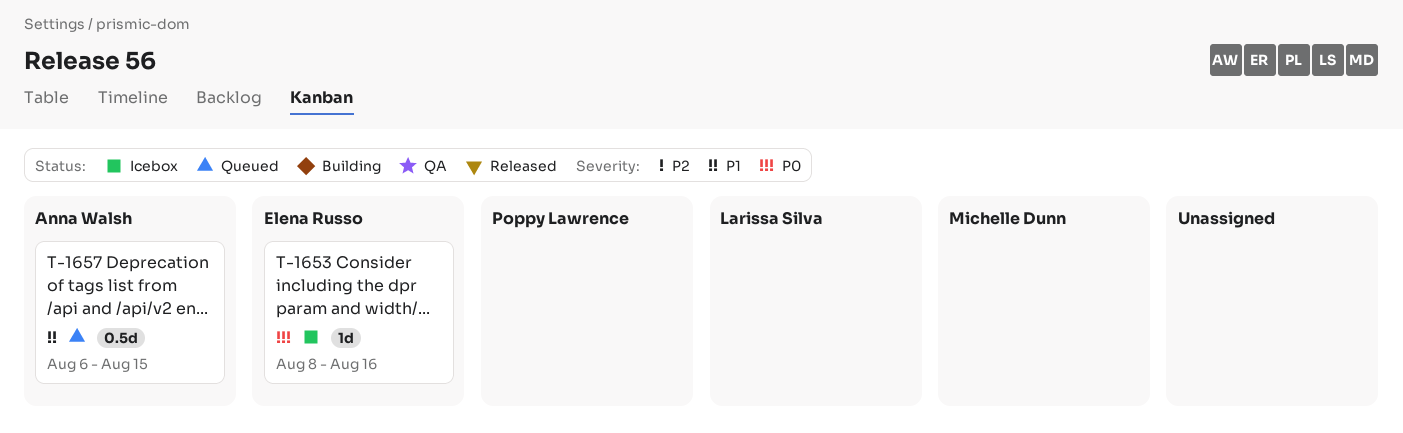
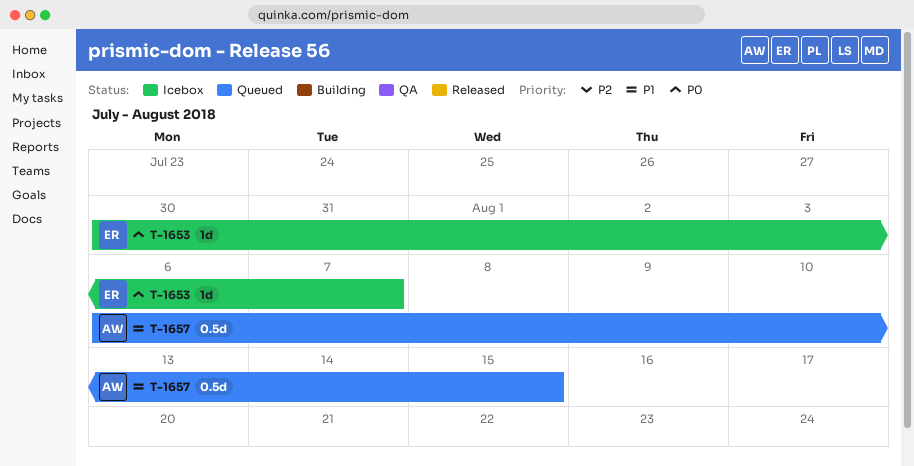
T-1653, start: Aug 8 -> Jul 30
T-1653, due: Aug 16 -> Aug 7

